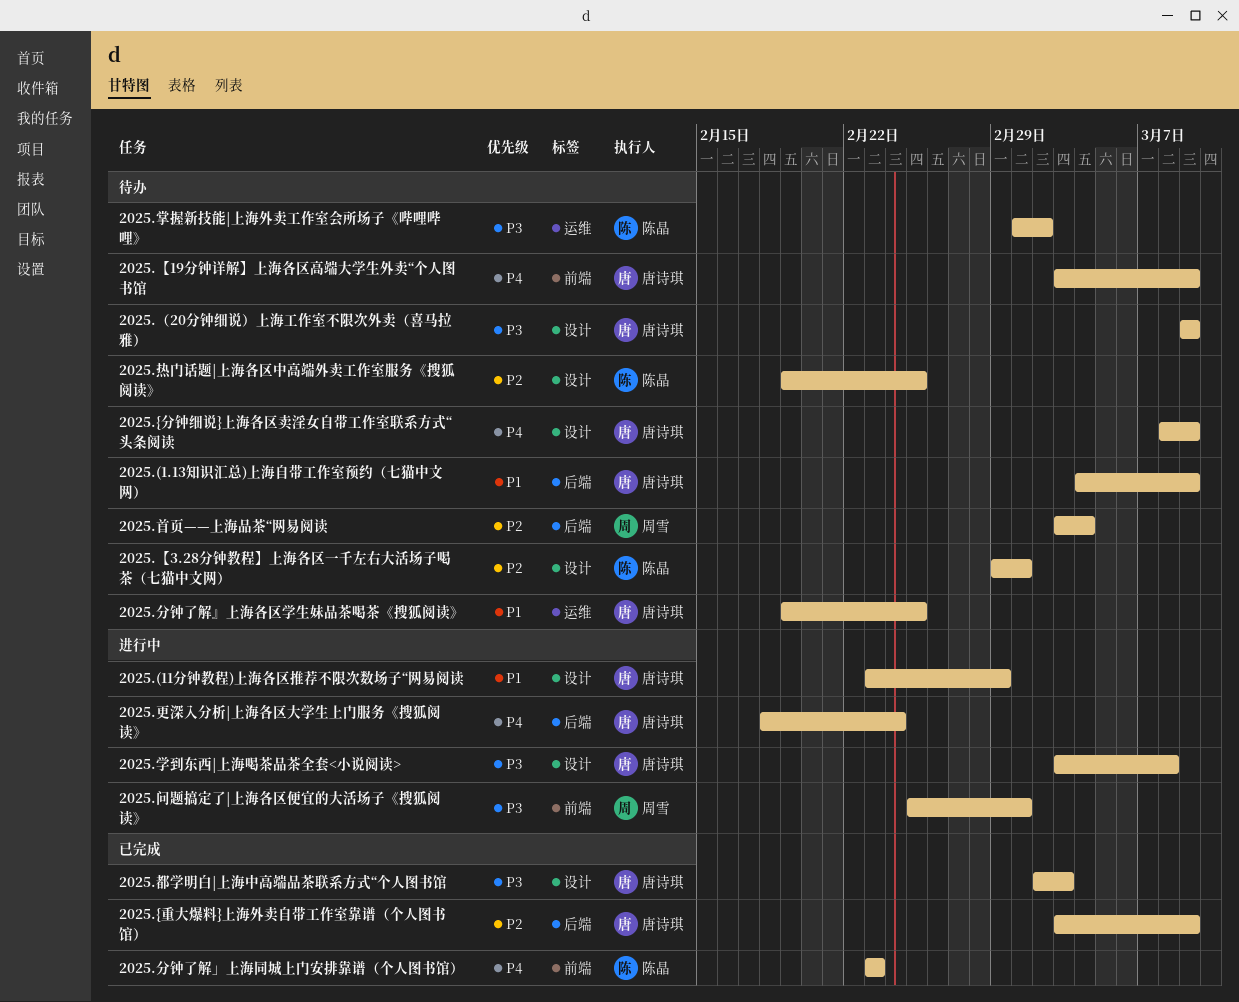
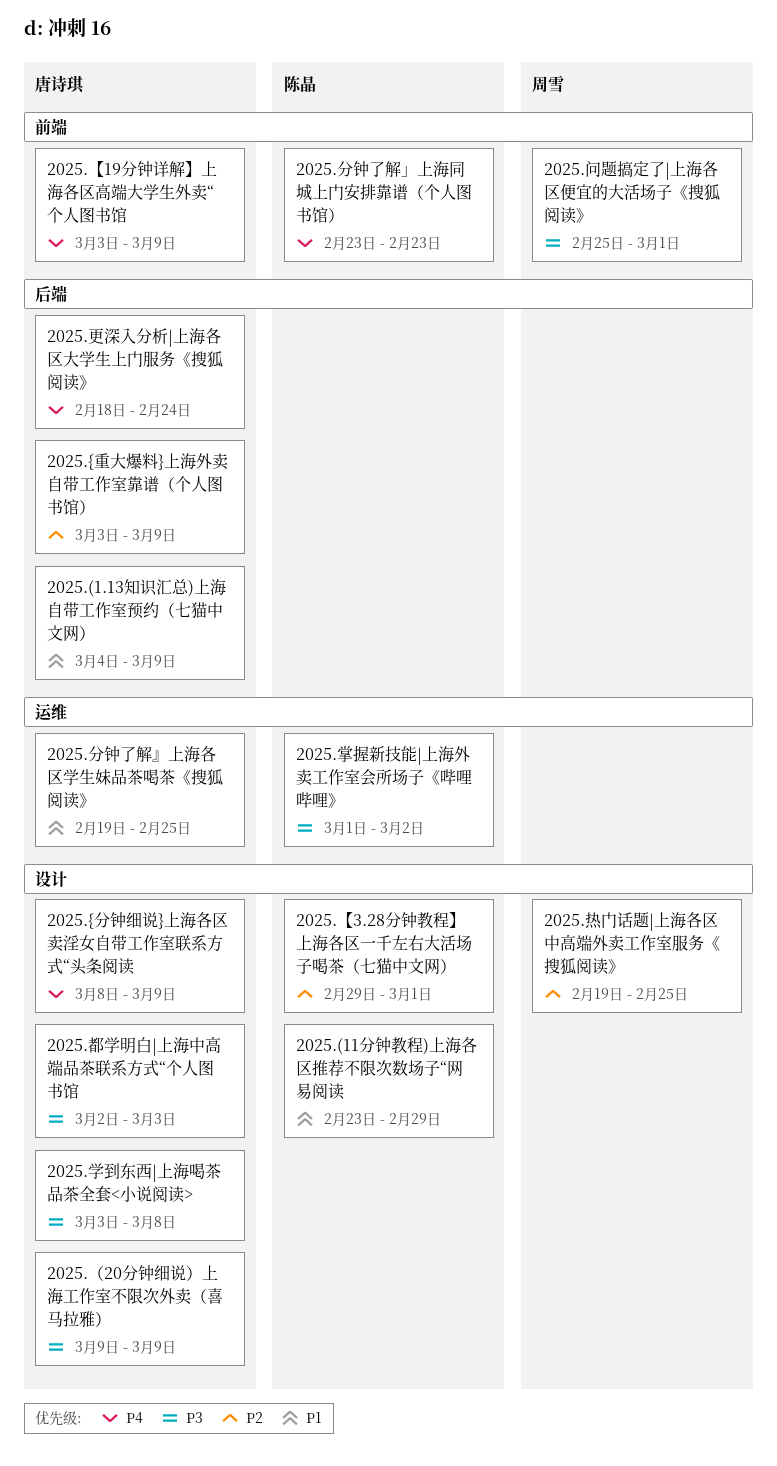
2025.(11分钟教程)上海各区推荐不限次数场子“网易阅读, owner: 唐诗琪 -> 陈晶
2025.热门话题|上海各区中高端外卖工作室服务《搜狐阅读》, owner: 陈晶 -> 周雪
2025.首页——上海品茶“网易阅读: present -> none

